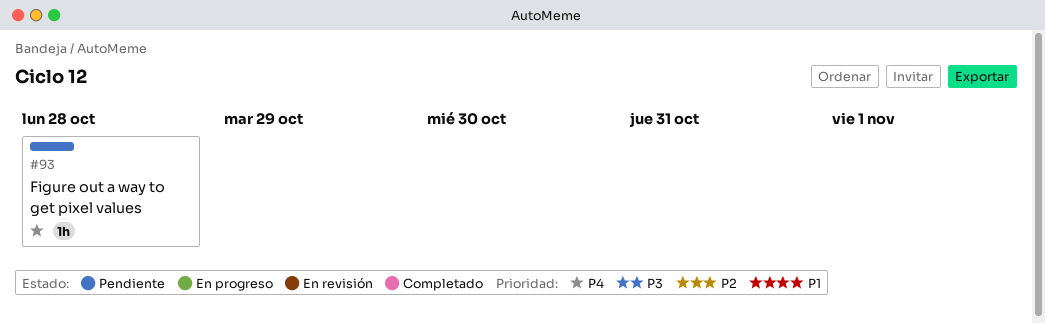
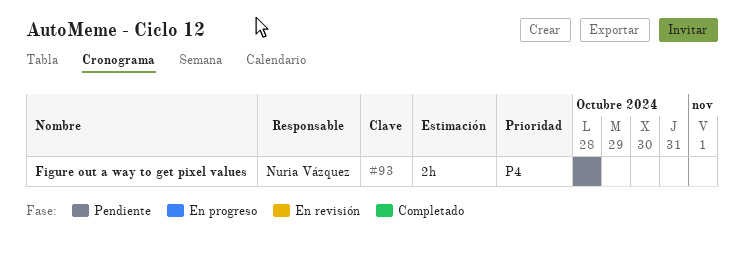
#93, estimate: 1h -> 2h

